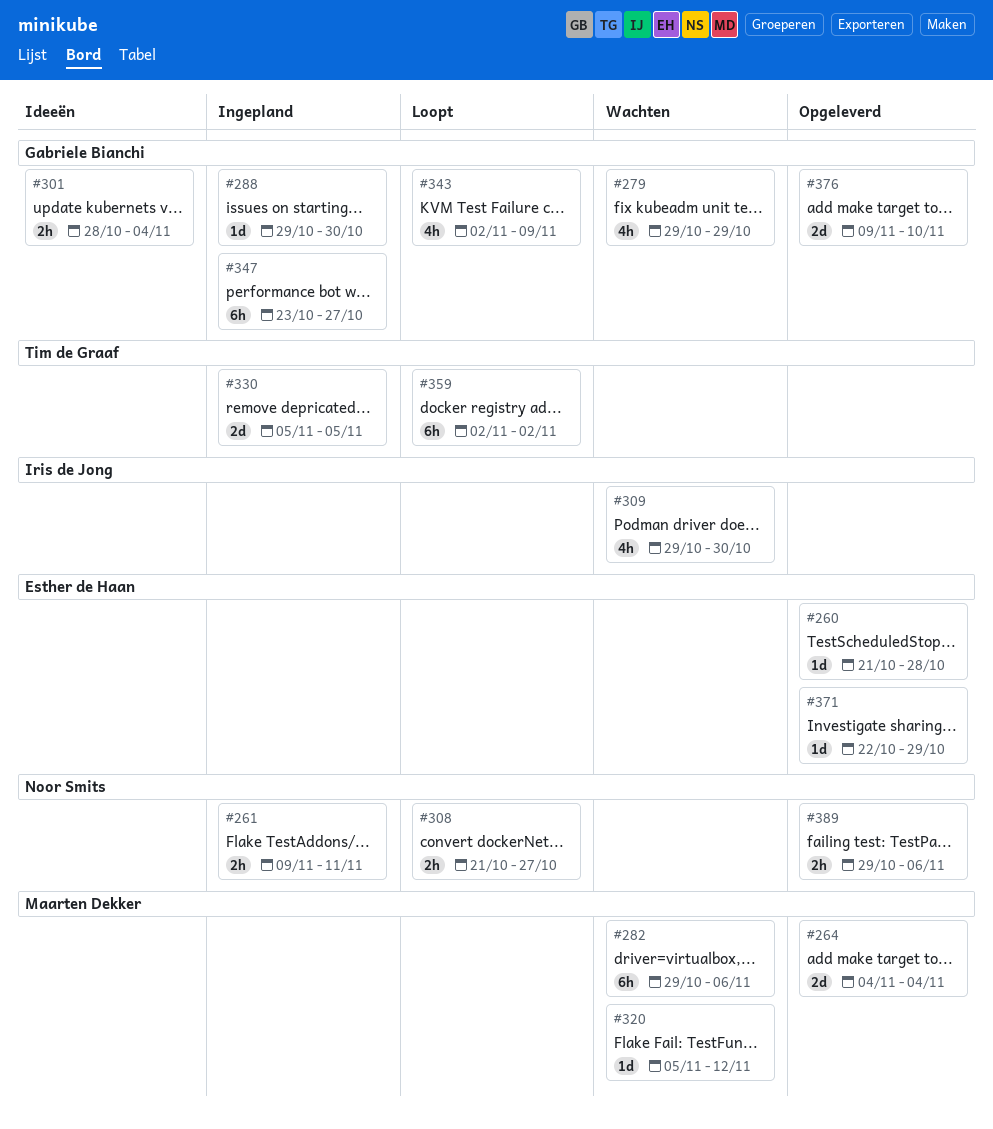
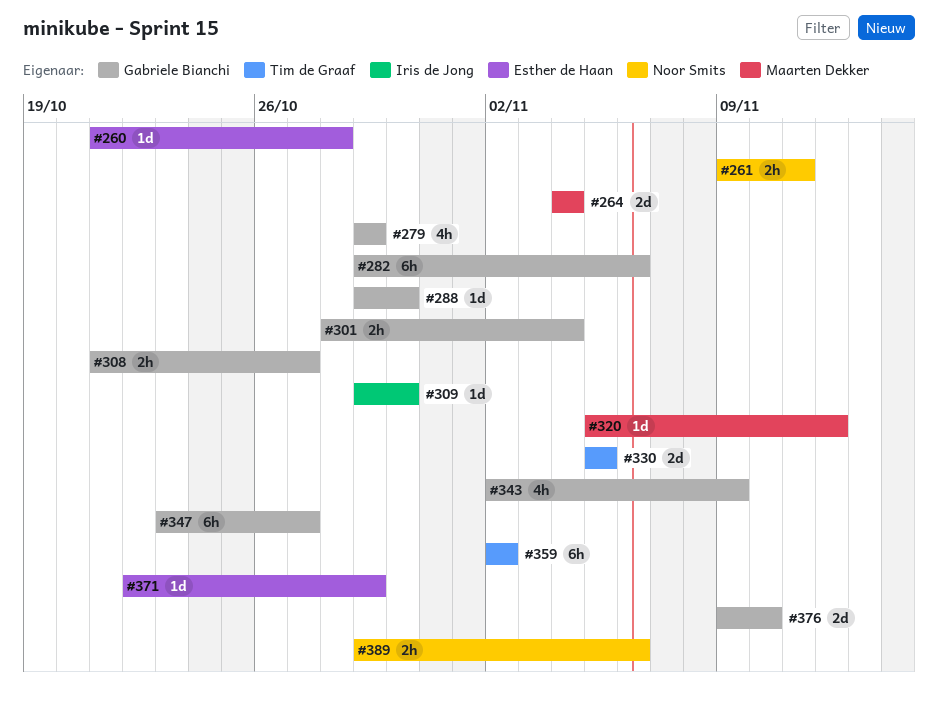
#282, owner: Maarten Dekker -> Gabriele Bianchi
#308, owner: Noor Smits -> Gabriele Bianchi
#309, estimate: 4h -> 1d

